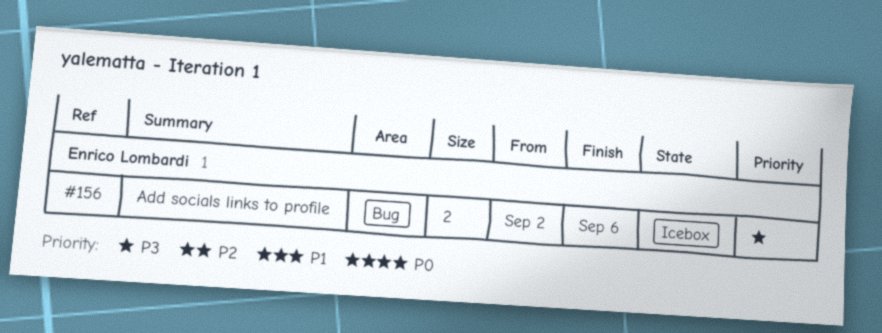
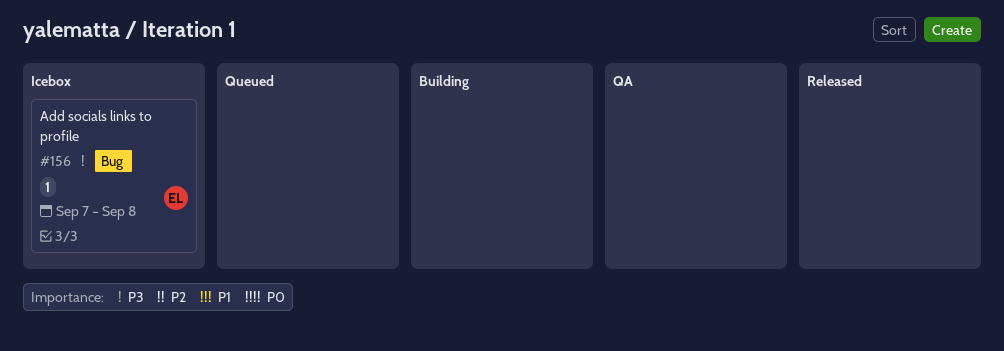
#156, estimate: 2 -> 1
#156, start: Sep 2 -> Sep 7
#156, due: Sep 6 -> Sep 8

